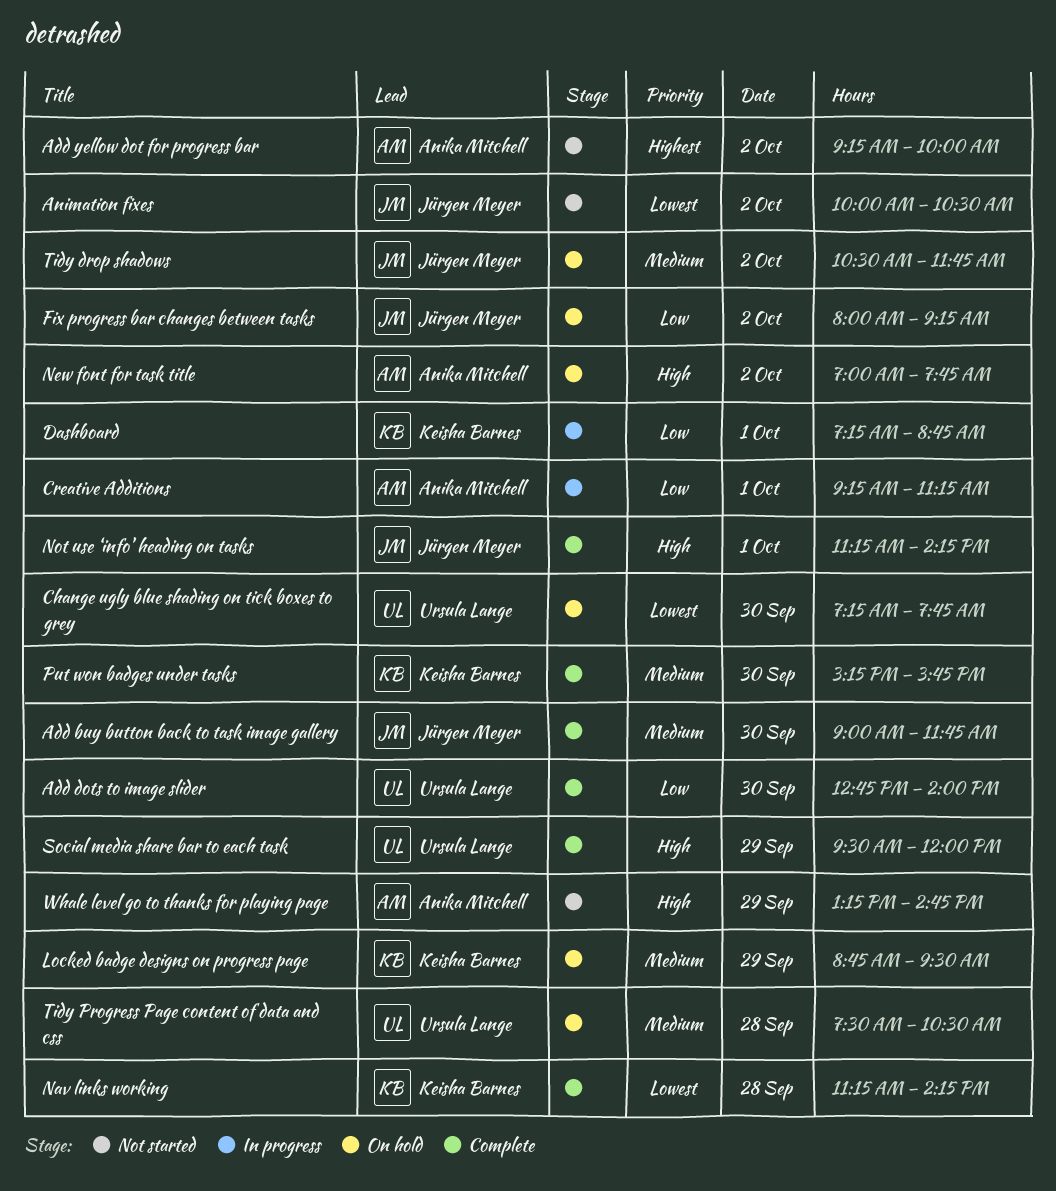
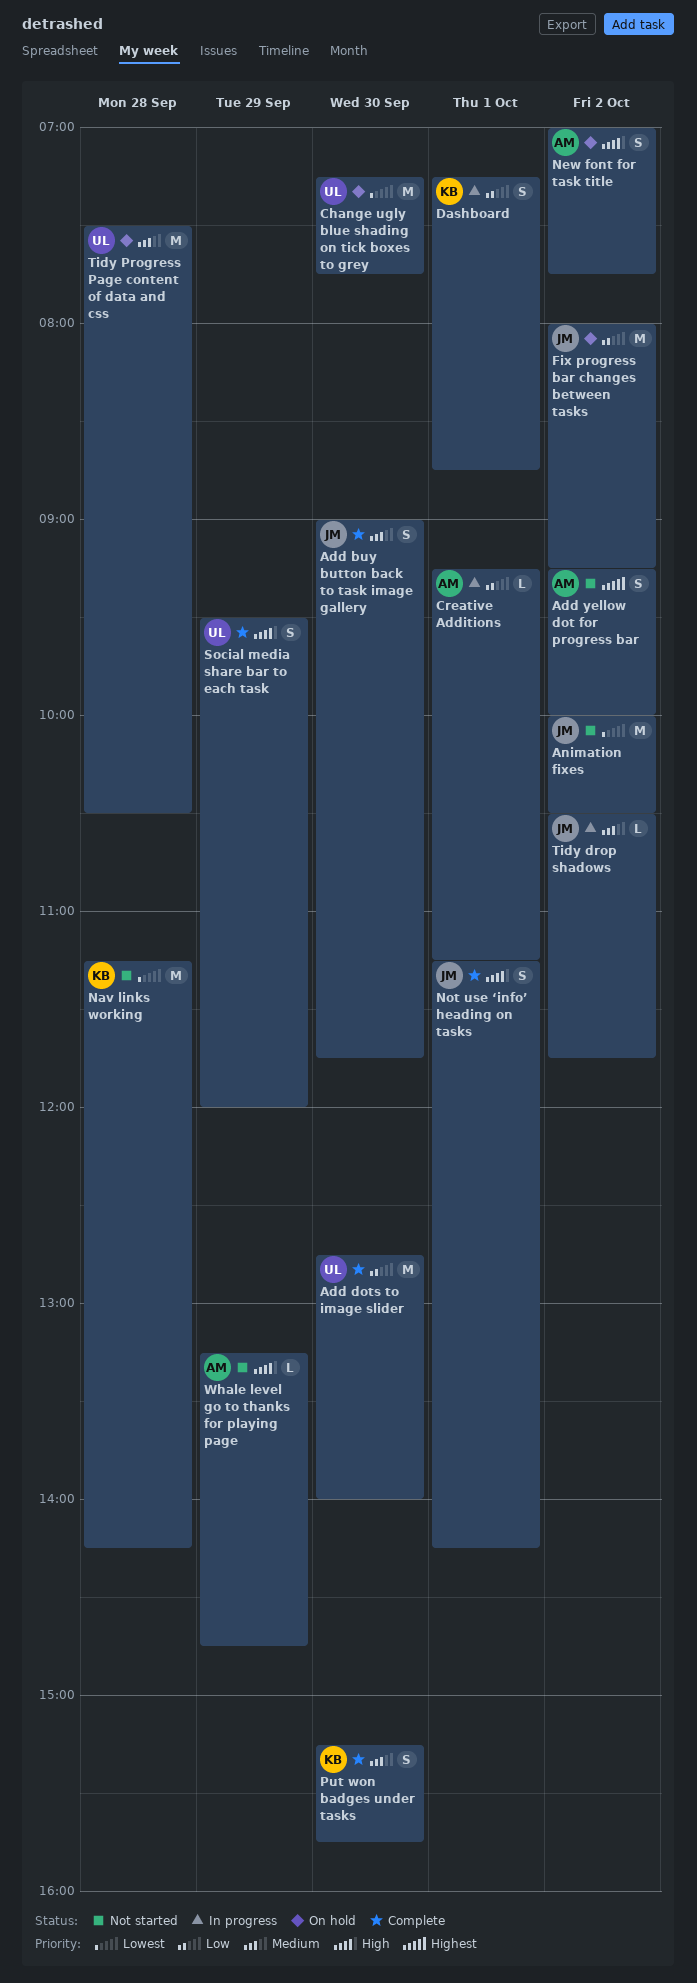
Locked badge designs on progress page: present -> none
Nav links working, status: Complete -> Not started
Tidy drop shadows, status: On hold -> In progress

